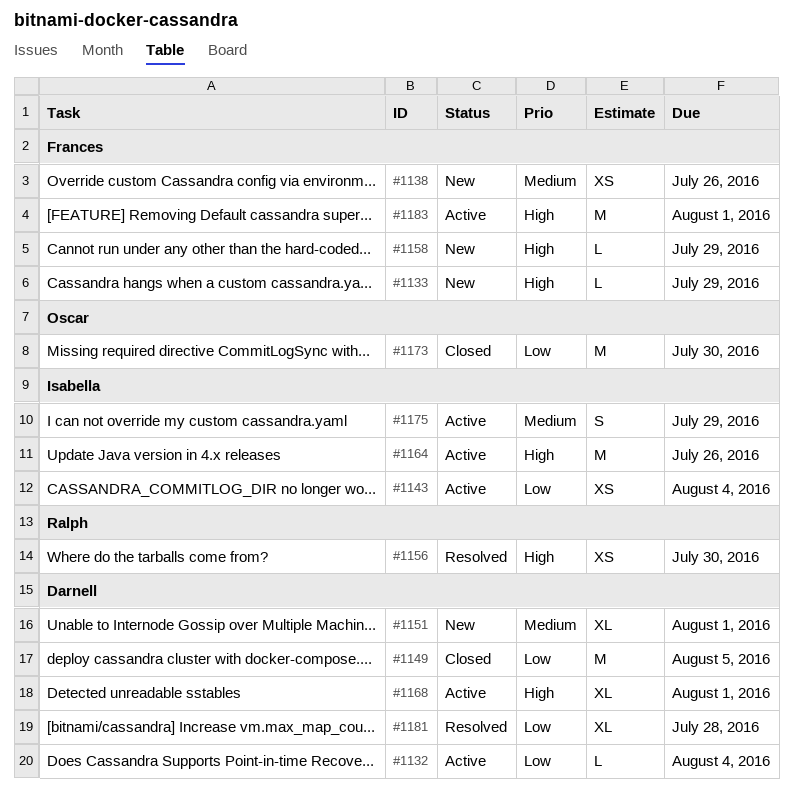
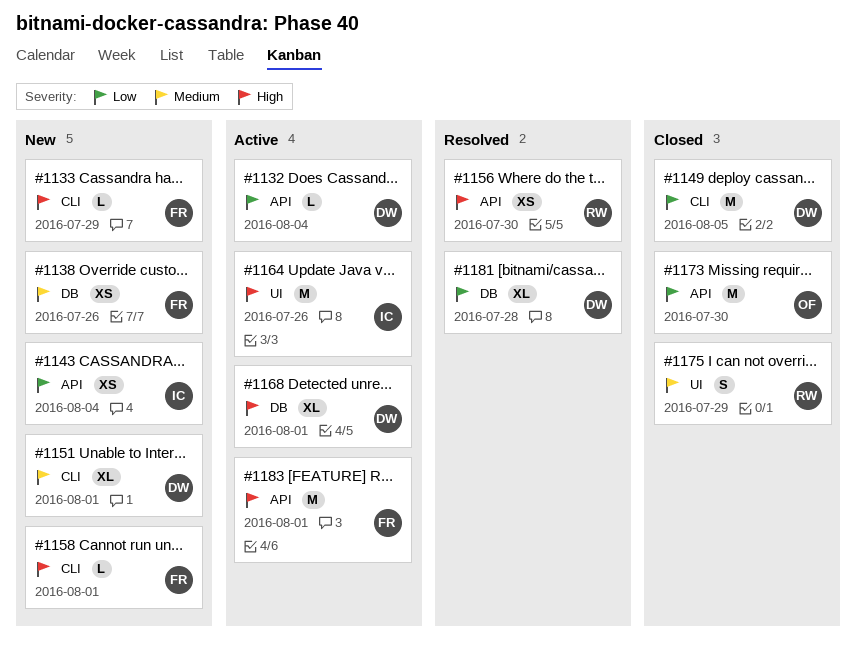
#1143, status: Active -> New
#1158, due: Jul 29 -> Aug 1
#1175, status: Active -> Closed
#1175, owner: Isabella -> Ralph

